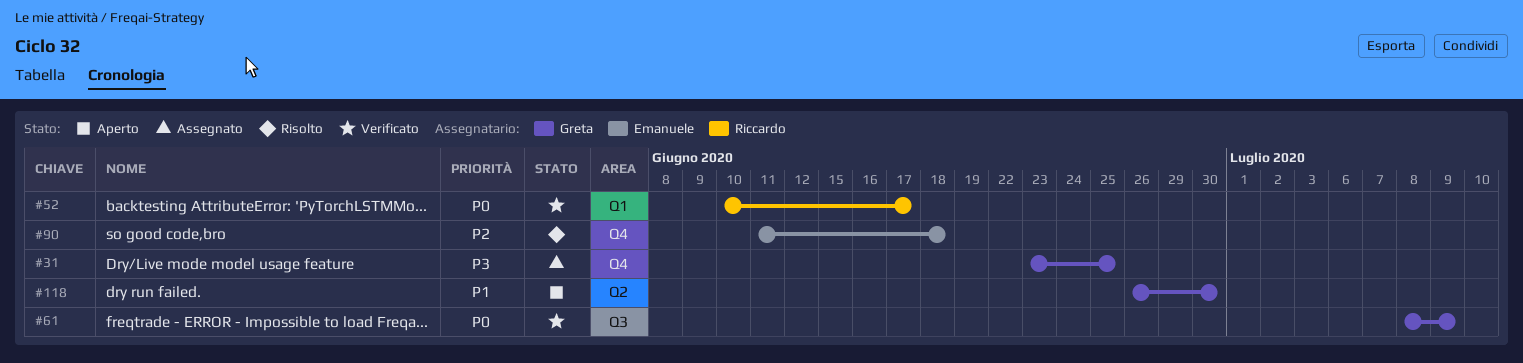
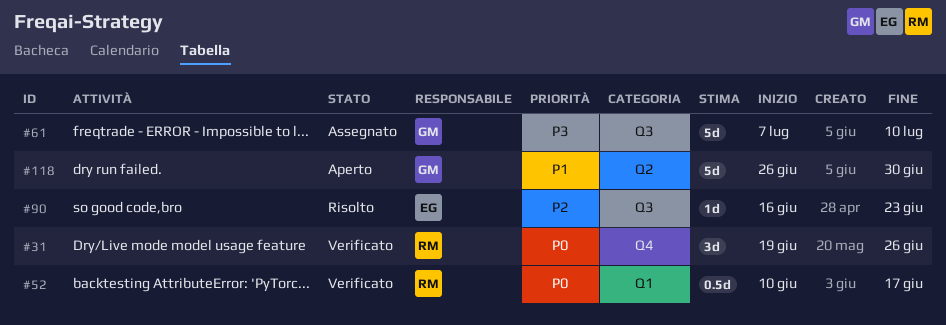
#31, status: Assegnato -> Verificato
#31, owner: Greta -> Riccardo
#31, priority: P3 -> P0
#31, start: Jun 23 -> Jun 19
#31, due: Jun 25 -> Jun 26
#61, status: Verificato -> Assegnato
#61, priority: P0 -> P3
#61, start: Jul 8 -> Jul 7
#61, due: Jul 9 -> Jul 10
#90, label: Q4 -> Q3
#90, start: Jun 11 -> Jun 16
#90, due: Jun 18 -> Jun 23

